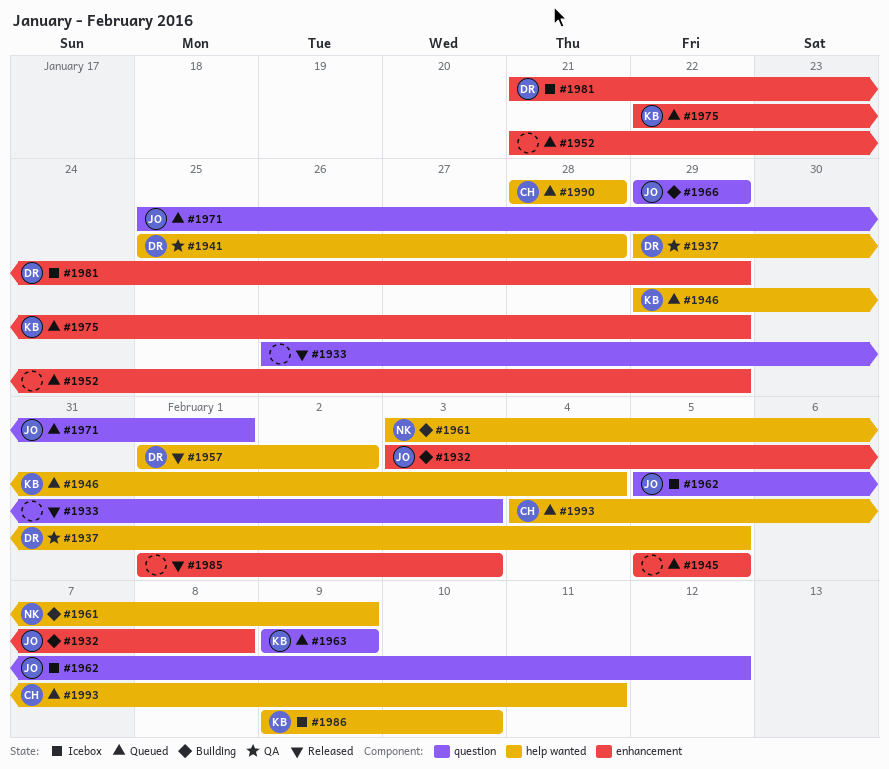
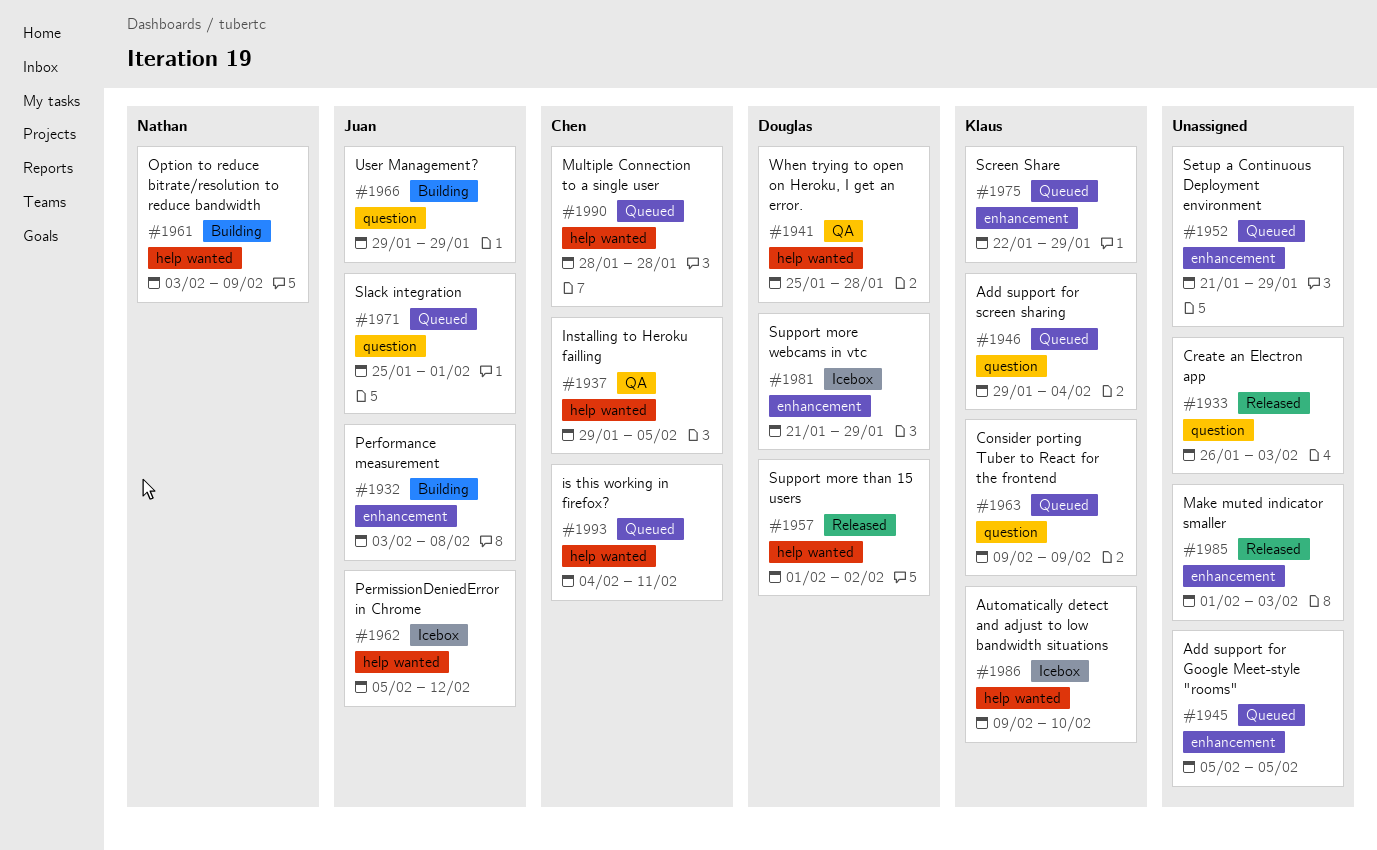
#1937, owner: Douglas -> Chen
#1946, label: help wanted -> question
#1962, label: question -> help wanted

